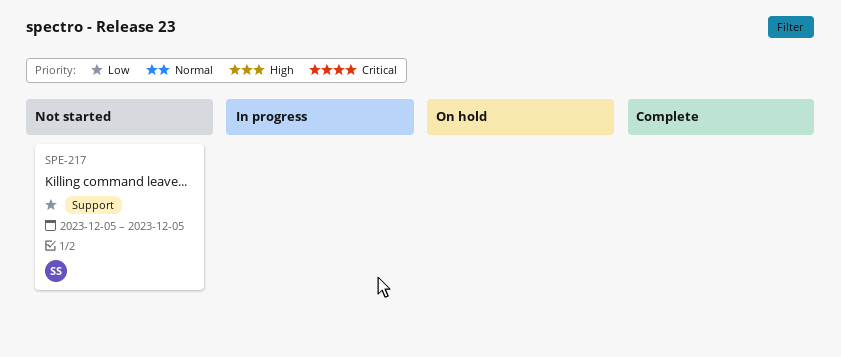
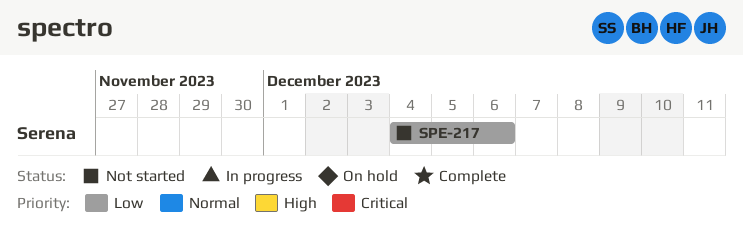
SPE-217, start: Dec 5 -> Dec 4
SPE-217, due: Dec 5 -> Dec 6

